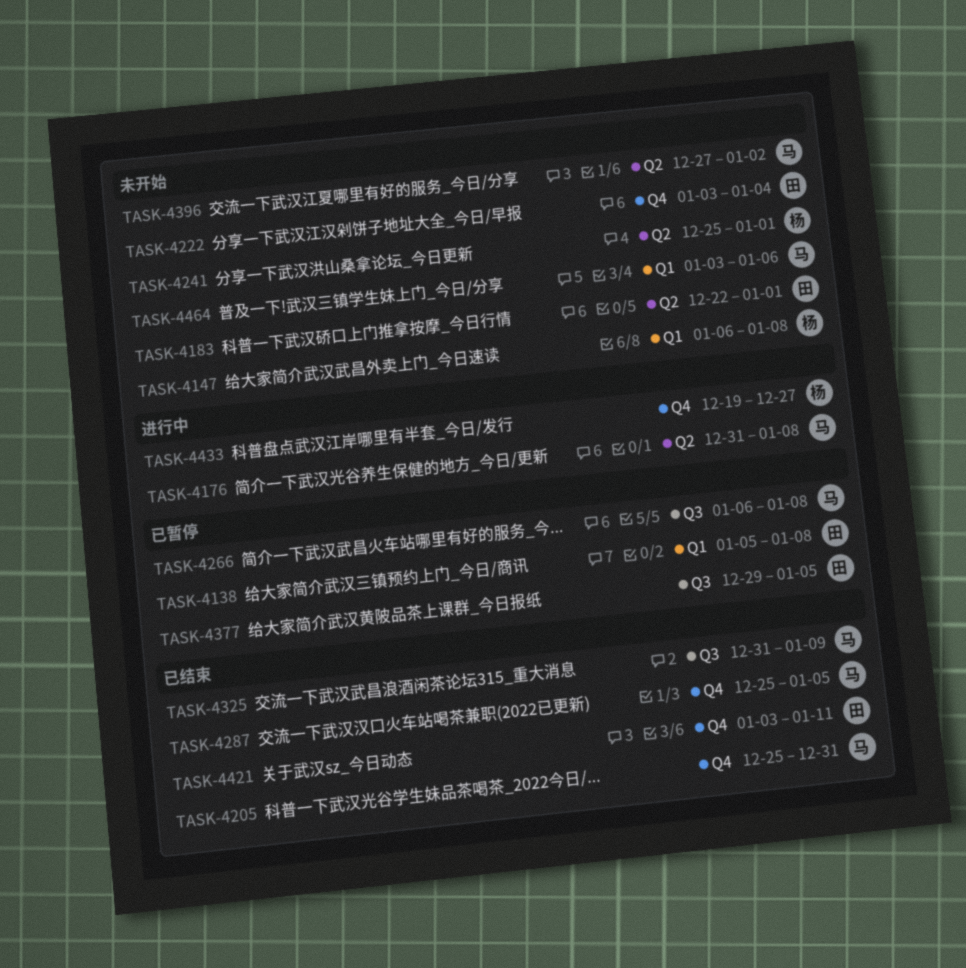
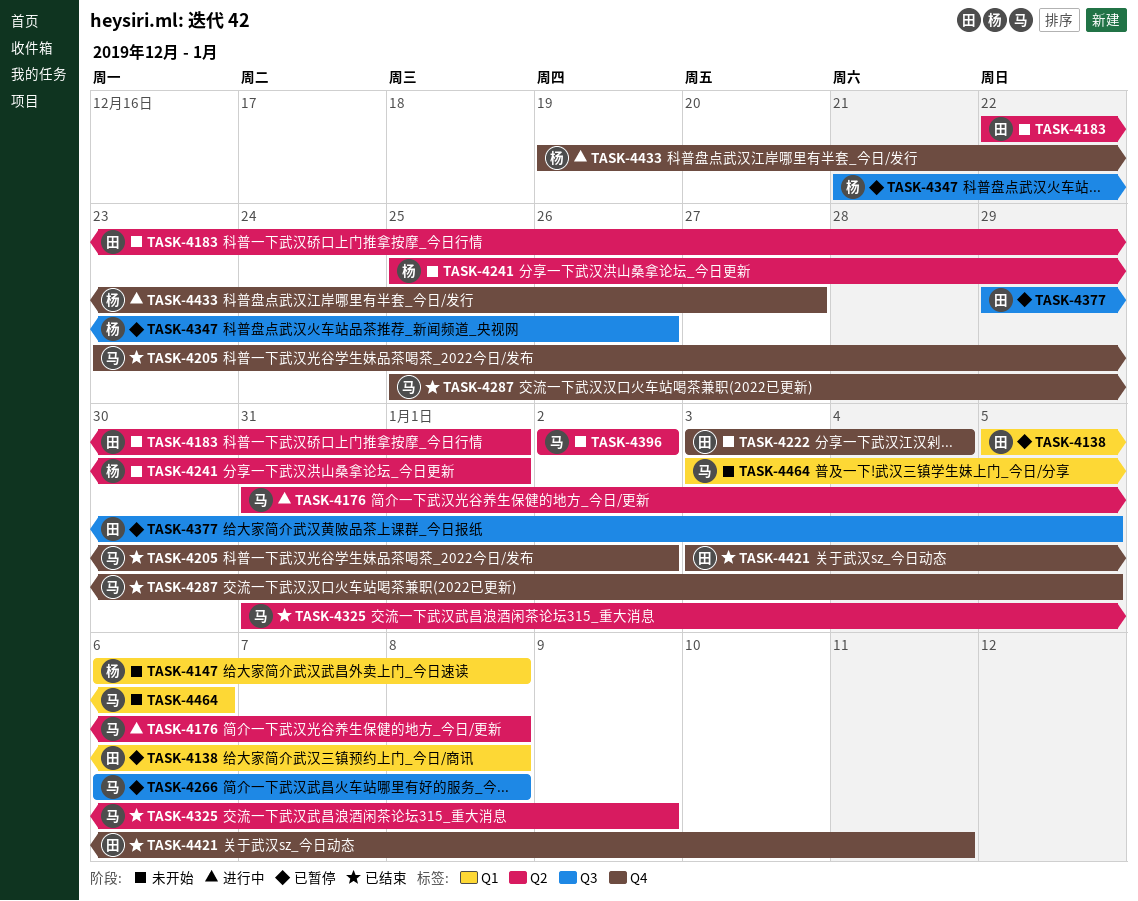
TASK-4205, start: Dec 25 -> Dec 23
TASK-4205, due: Dec 31 -> Jan 2
TASK-4325, label: Q3 -> Q2
TASK-4347: none -> present
TASK-4396, start: Dec 27 -> Jan 2

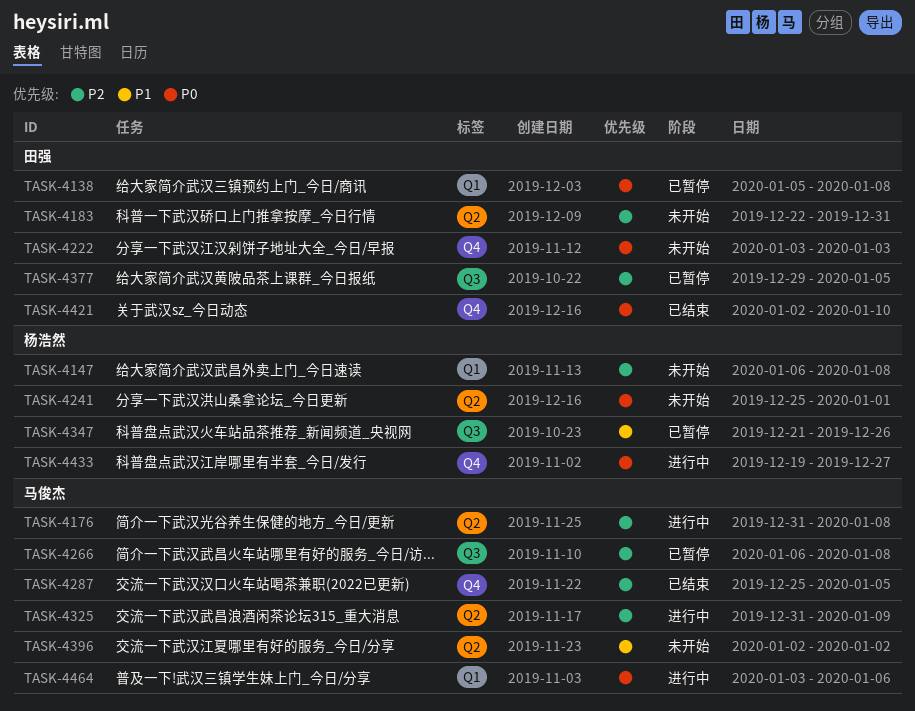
TASK-4183, due: Jan 1 -> Dec 31
TASK-4205: present -> none
TASK-4222, due: Jan 4 -> Jan 3
TASK-4325, status: 已结束 -> 进行中
TASK-4421, start: Jan 3 -> Jan 2
TASK-4421, due: Jan 11 -> Jan 10
TASK-4464, status: 未开始 -> 进行中

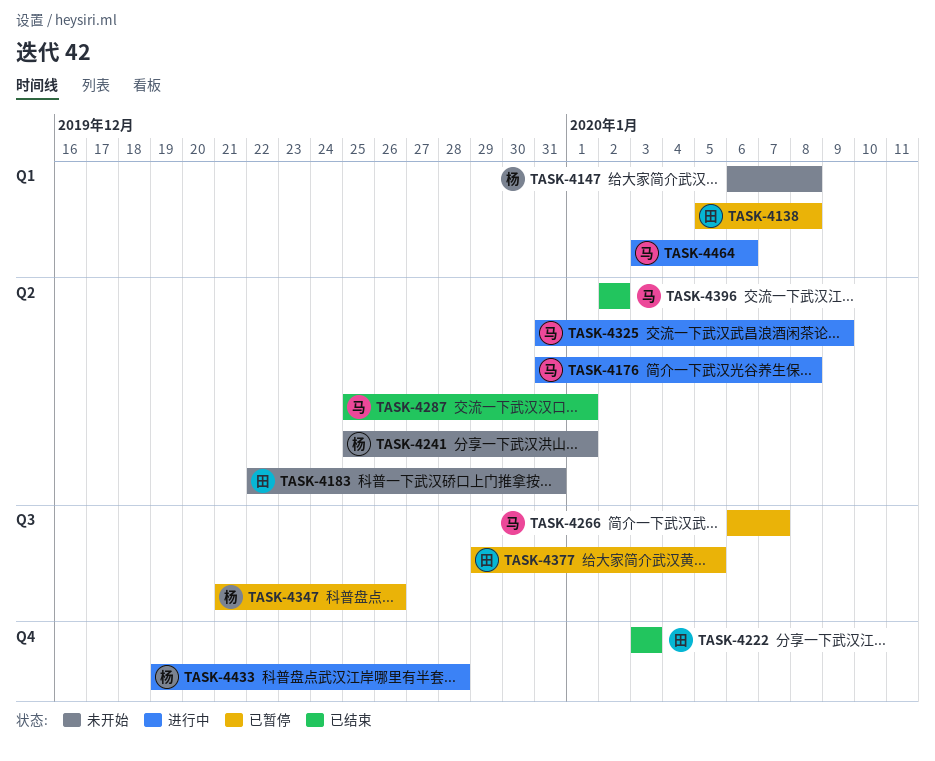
TASK-4222, status: 未开始 -> 已结束
TASK-4266, due: Jan 8 -> Jan 7
TASK-4287, label: Q4 -> Q2
TASK-4287, due: Jan 5 -> Jan 1
TASK-4396, status: 未开始 -> 已结束
TASK-4421: present -> none
TASK-4433, due: Dec 27 -> Dec 28

